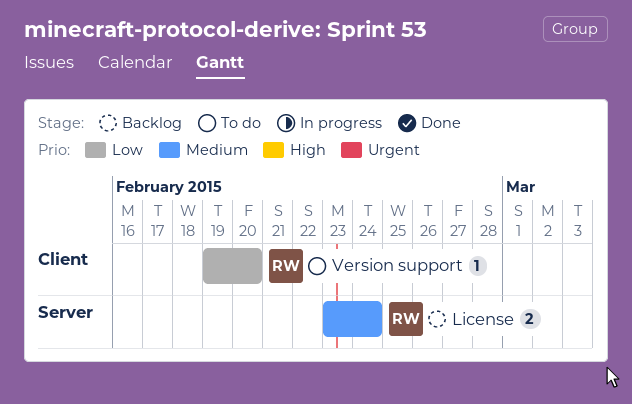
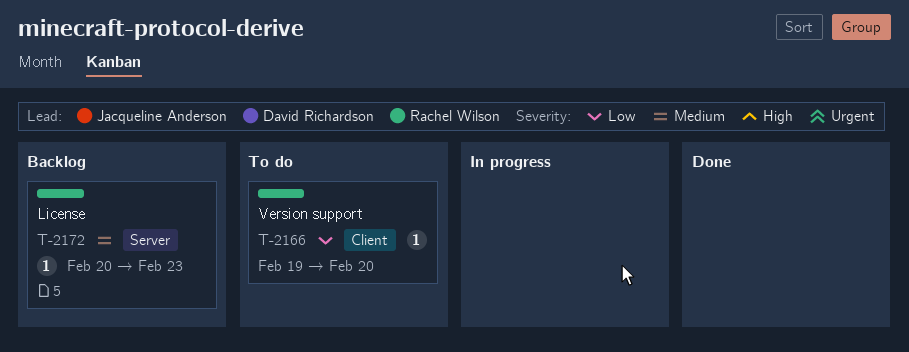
License, estimate: 2 -> 1
License, start: Feb 23 -> Feb 20
License, due: Feb 24 -> Feb 23

